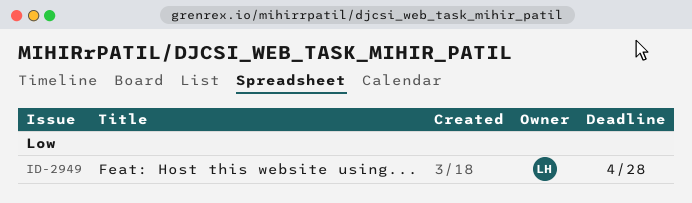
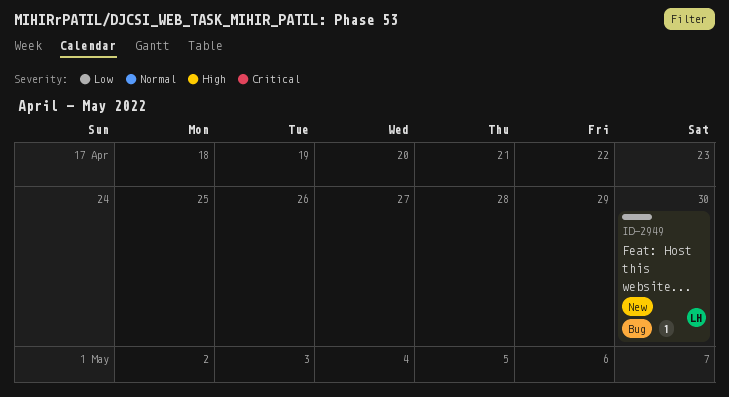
ID-2949, due: Apr 28 -> Apr 30

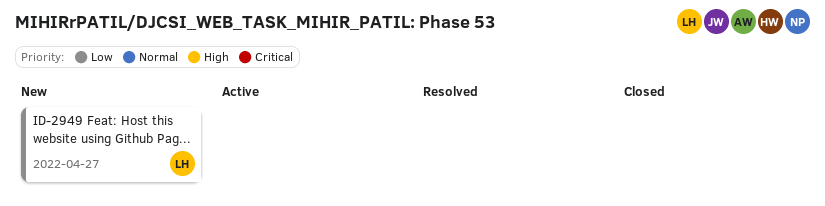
ID-2949, due: Apr 30 -> Apr 27

